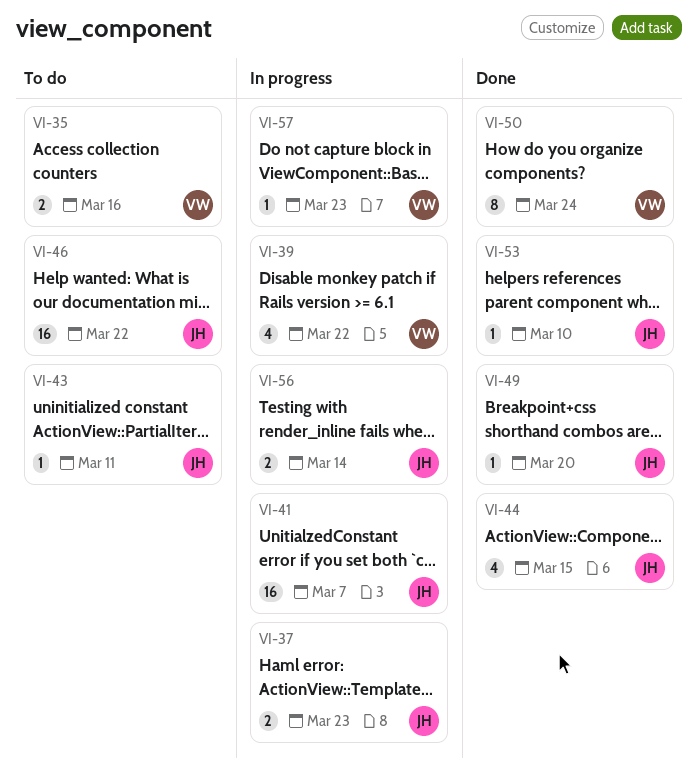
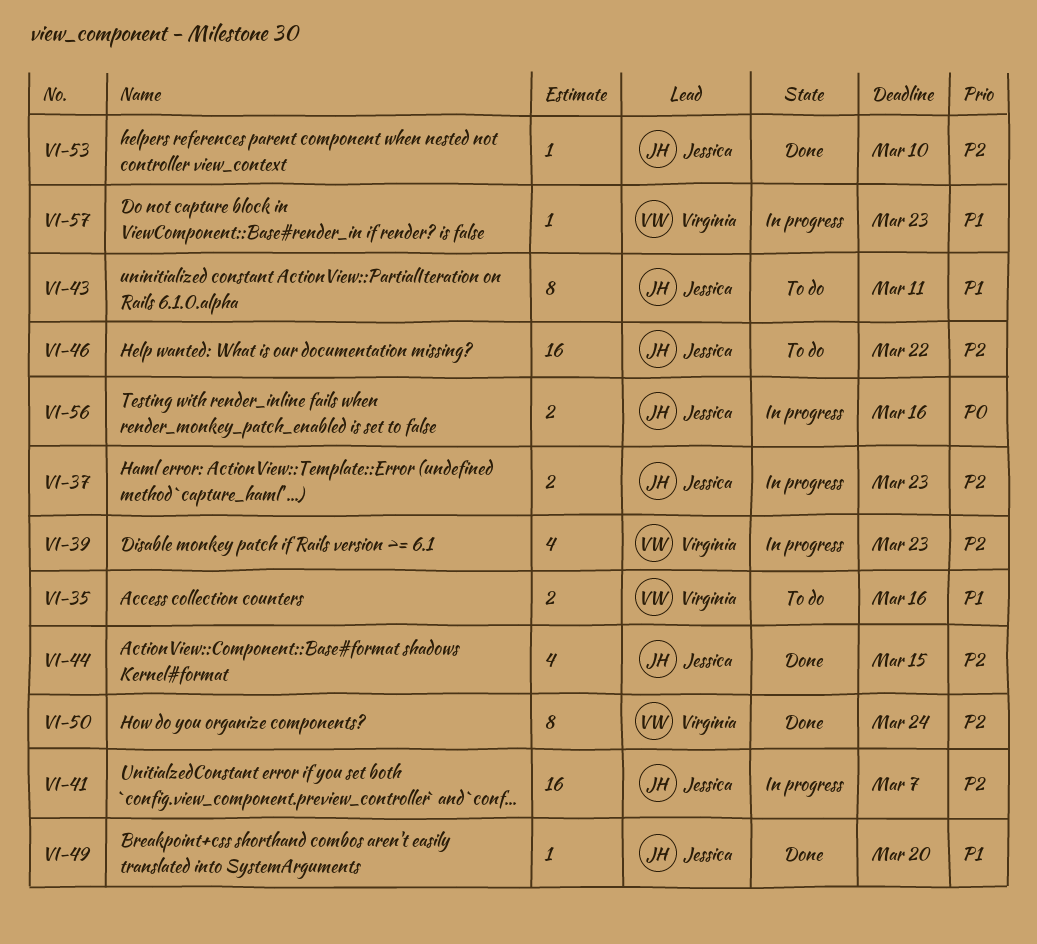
VI-39, due: Mar 22 -> Mar 23
VI-43, estimate: 1 -> 8
VI-56, due: Mar 14 -> Mar 16

